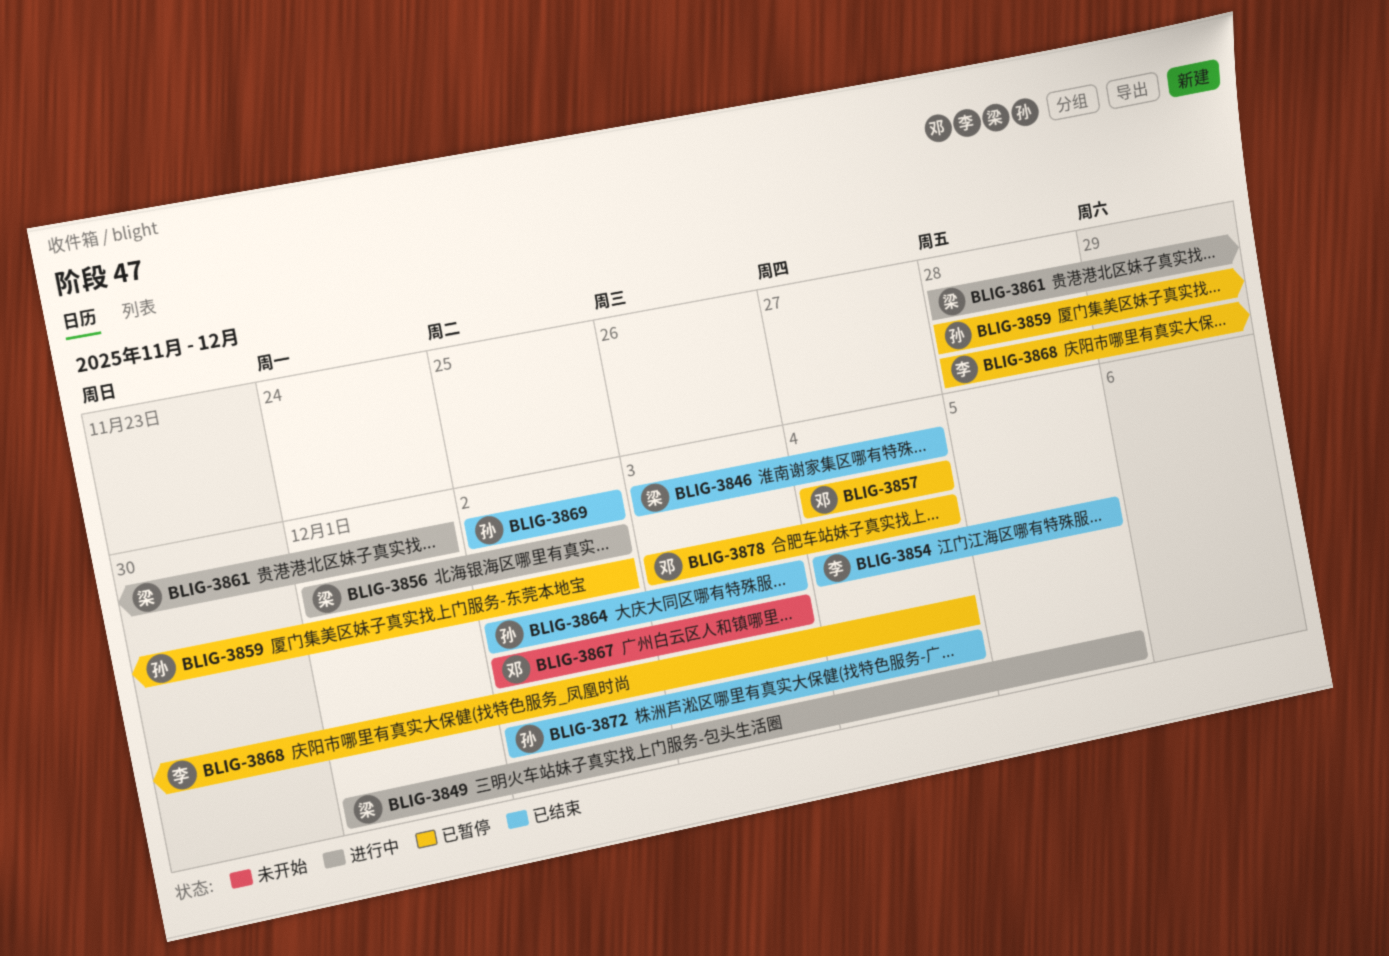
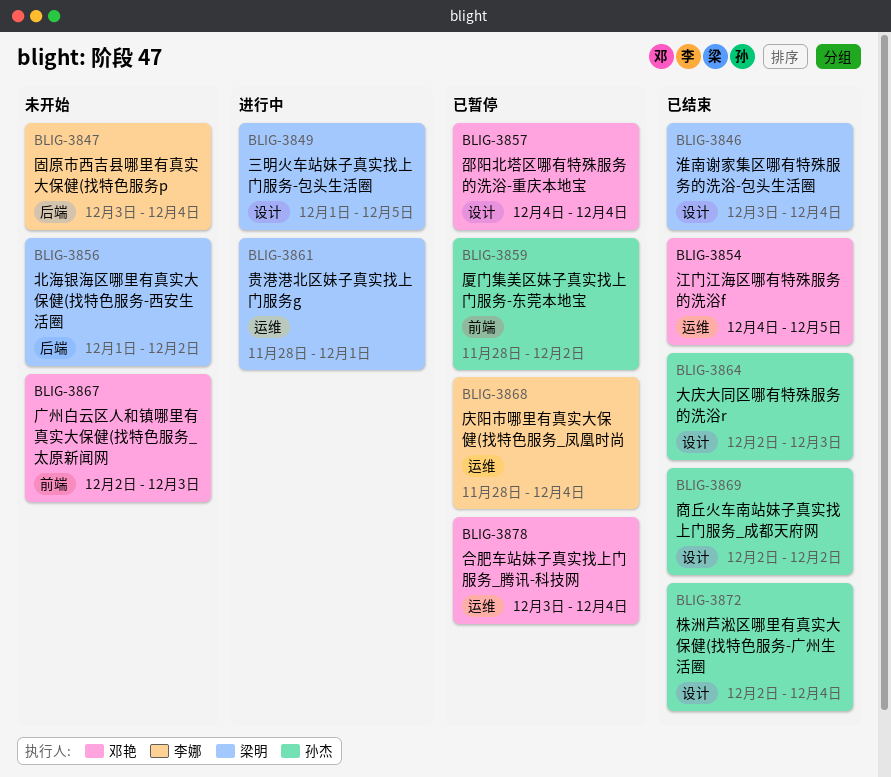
BLIG-3847: none -> present
BLIG-3854, owner: 李娜 -> 邓艳
BLIG-3856, status: 进行中 -> 未开始

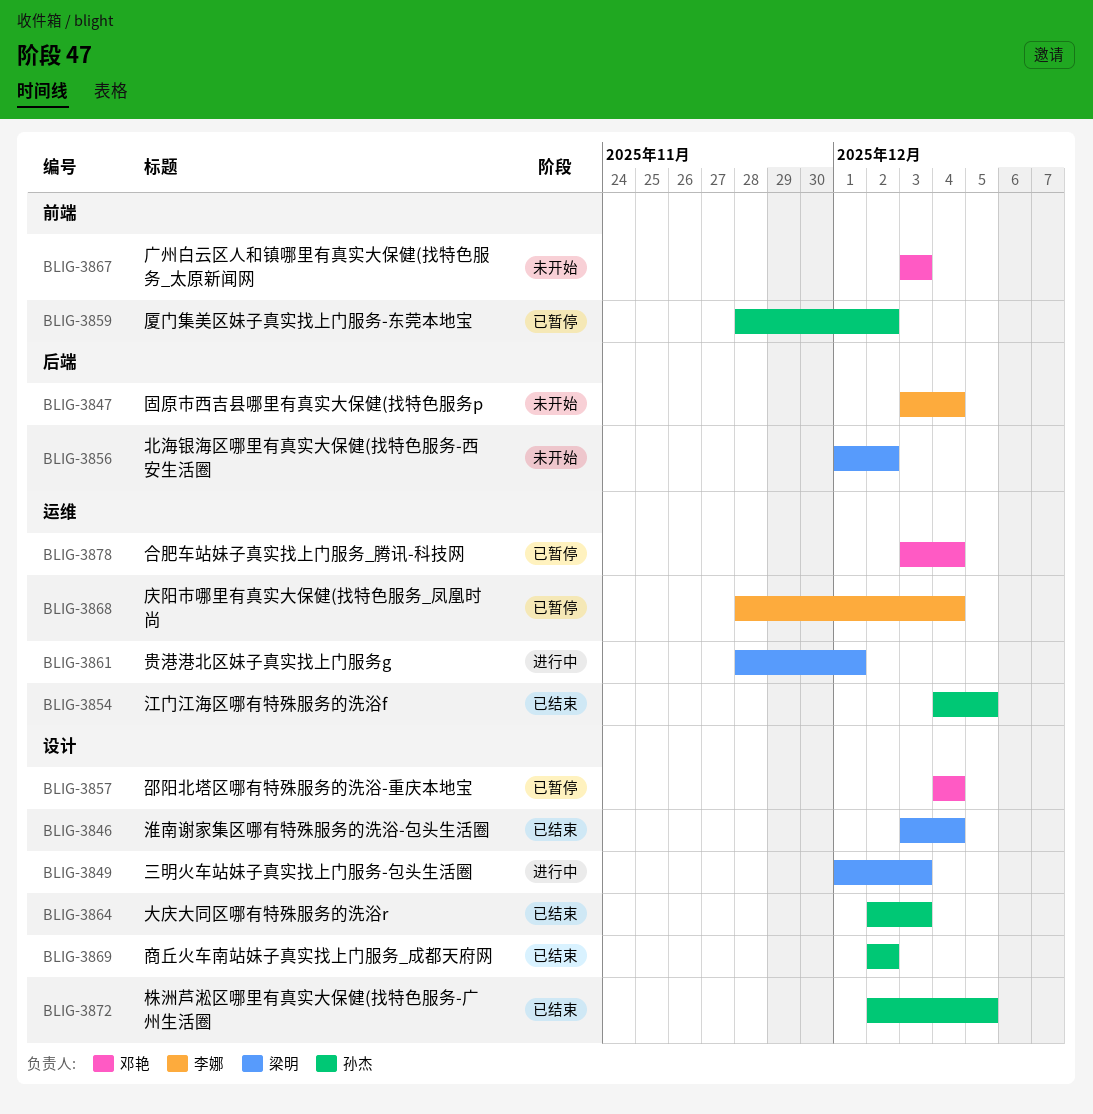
BLIG-3849, due: Dec 5 -> Dec 3
BLIG-3854, owner: 邓艳 -> 孙杰
BLIG-3867, start: Dec 2 -> Dec 3
BLIG-3872, due: Dec 4 -> Dec 5

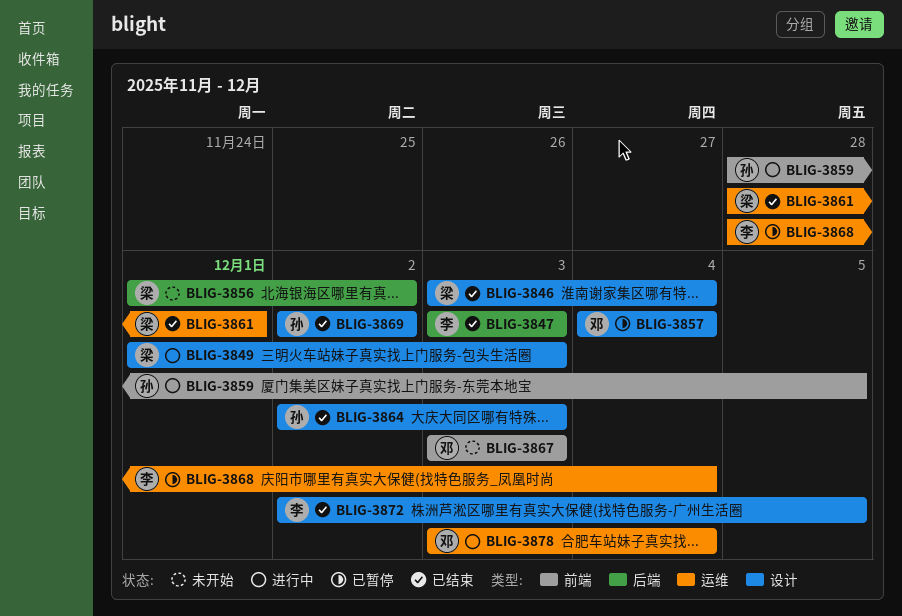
BLIG-3847, status: 未开始 -> 已结束
BLIG-3847, due: Dec 4 -> Dec 3
BLIG-3854: present -> none
BLIG-3859, status: 已暂停 -> 进行中
BLIG-3859, due: Dec 2 -> Dec 5
BLIG-3861, status: 进行中 -> 已结束
BLIG-3872, owner: 孙杰 -> 李娜
BLIG-3878, status: 已暂停 -> 进行中

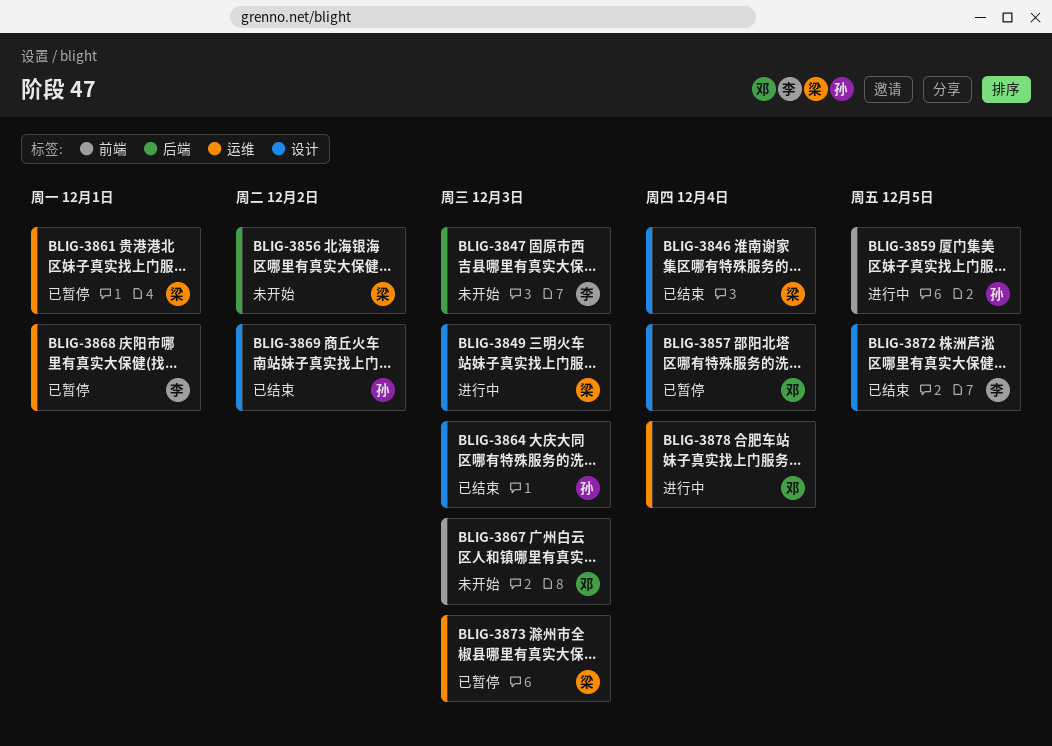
BLIG-3847, status: 已结束 -> 未开始
BLIG-3861, status: 已结束 -> 已暂停
BLIG-3868, due: Dec 4 -> Dec 1
BLIG-3873: none -> present

